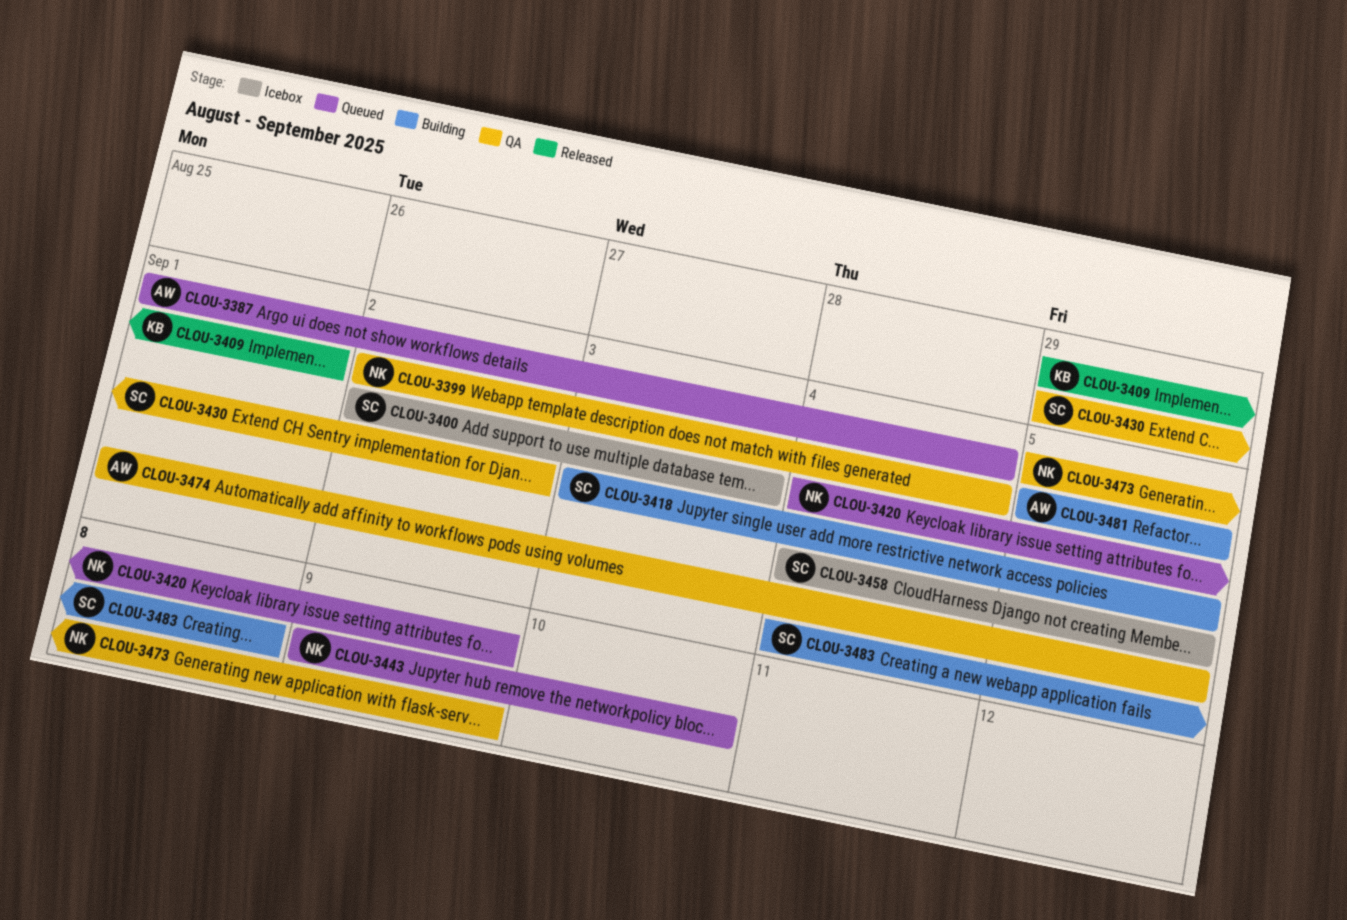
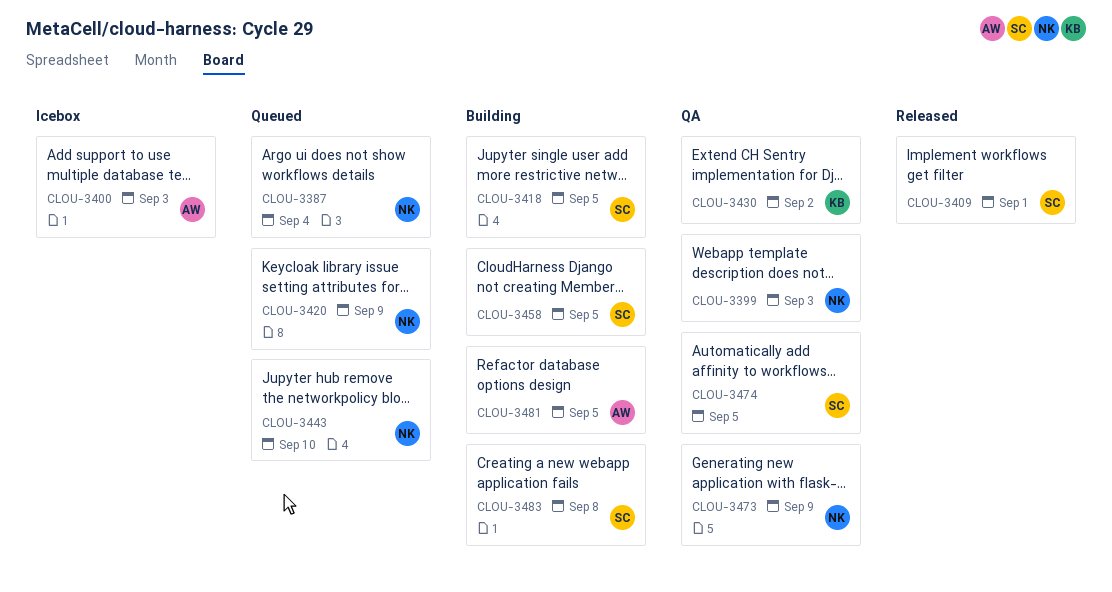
CLOU-3387, owner: AW -> NK
CLOU-3399, due: Sep 4 -> Sep 3
CLOU-3400, owner: SC -> AW
CLOU-3409, owner: KB -> SC
CLOU-3430, owner: SC -> KB
CLOU-3458, status: Icebox -> Building
CLOU-3474, owner: AW -> SC

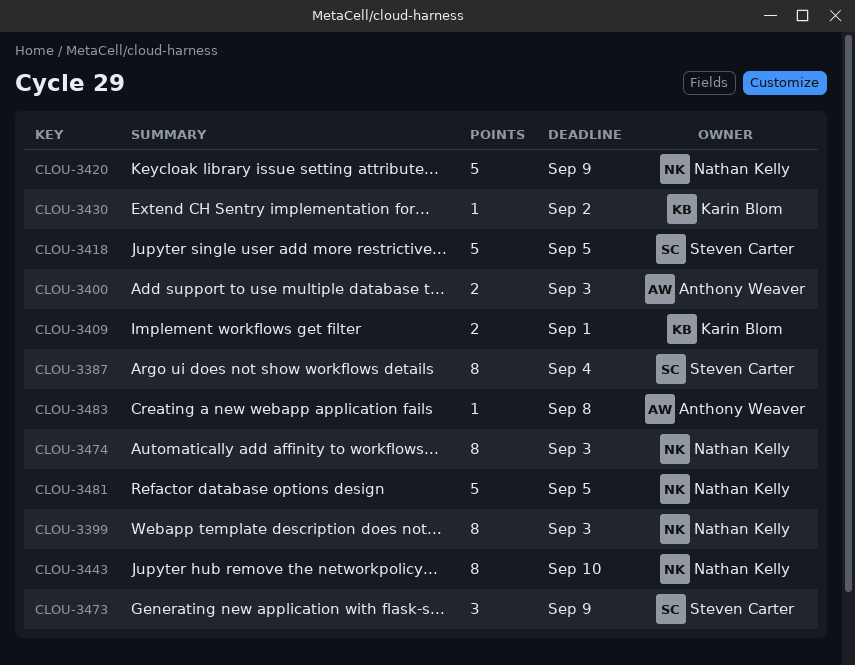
CLOU-3387, owner: Nathan Kelly -> Steven Carter
CLOU-3409, owner: Steven Carter -> Karin Blom
CLOU-3458: present -> none
CLOU-3473, owner: Nathan Kelly -> Steven Carter
CLOU-3474, owner: Steven Carter -> Nathan Kelly
CLOU-3474, due: Sep 5 -> Sep 3
CLOU-3481, owner: Anthony Weaver -> Nathan Kelly
CLOU-3483, owner: Steven Carter -> Anthony Weaver

